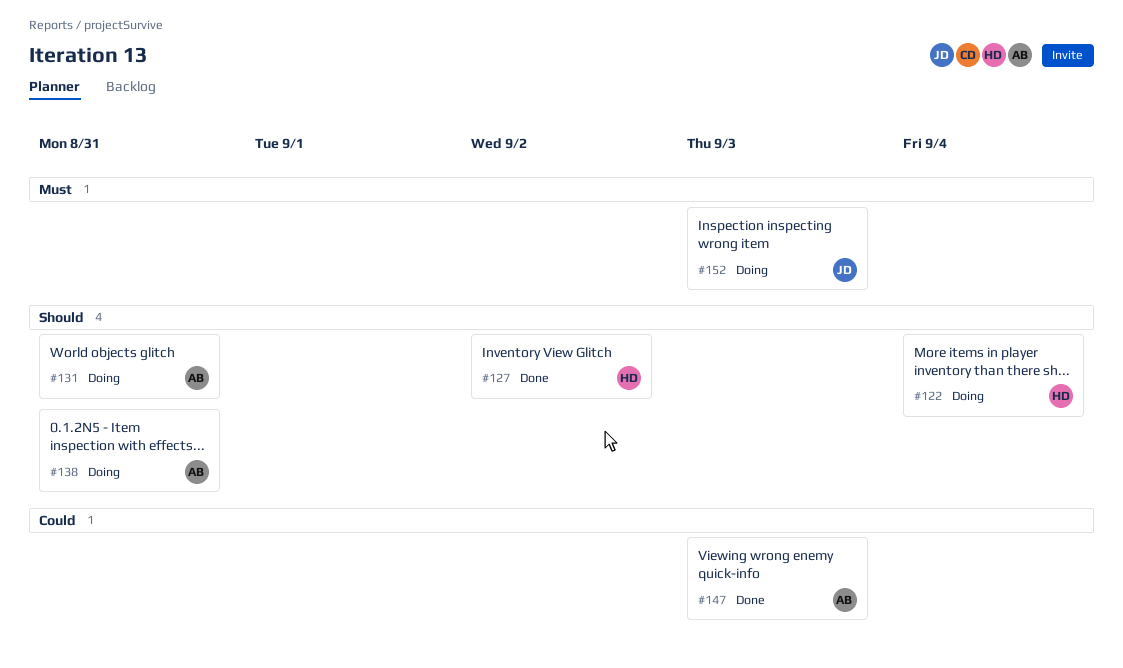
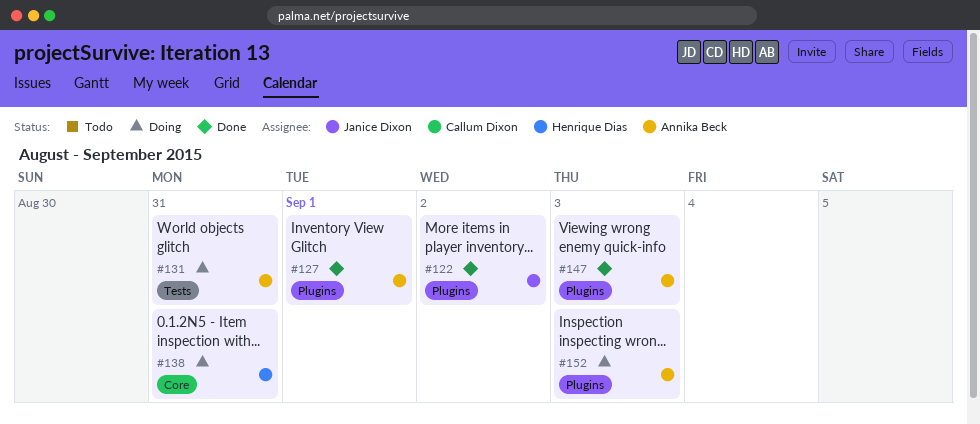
#122, status: Doing -> Done
#122, owner: Henrique Dias -> Janice Dixon
#122, due: Sep 4 -> Sep 2
#127, owner: Henrique Dias -> Annika Beck
#127, due: Sep 2 -> Sep 1
#138, owner: Annika Beck -> Henrique Dias
#152, owner: Janice Dixon -> Annika Beck

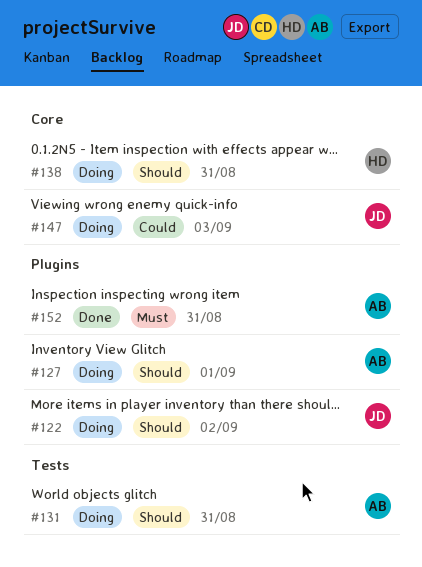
#122, status: Done -> Doing
#127, status: Done -> Doing
#147, status: Done -> Doing
#147, owner: Annika Beck -> Janice Dixon
#147, label: Plugins -> Core
#152, status: Doing -> Done
#152, due: Sep 3 -> Aug 31

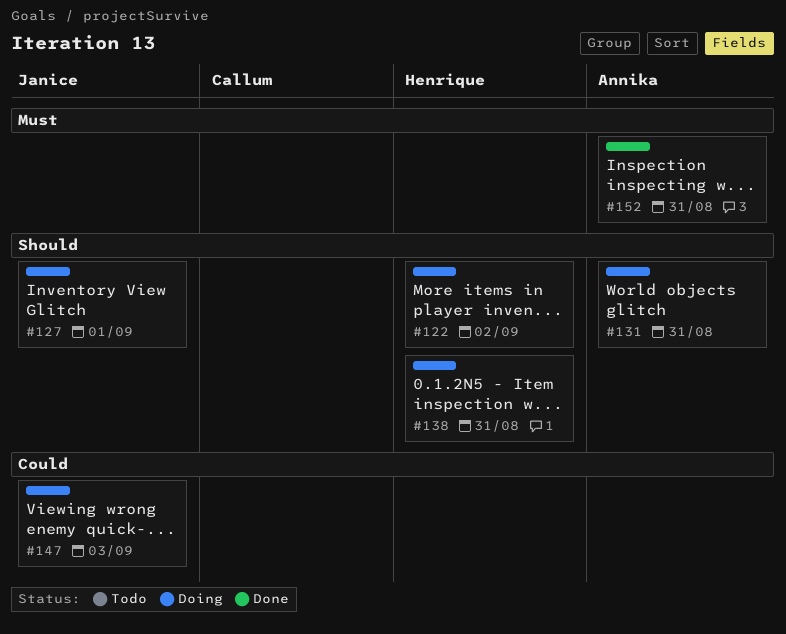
#122, owner: Janice -> Henrique
#127, owner: Annika -> Janice

